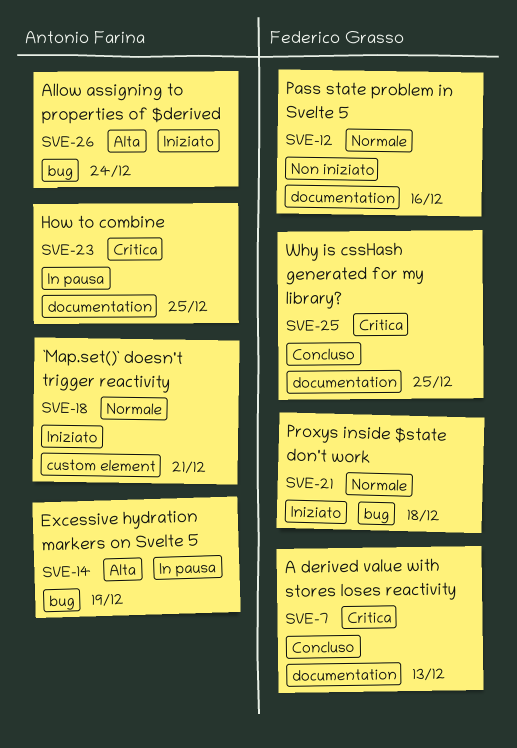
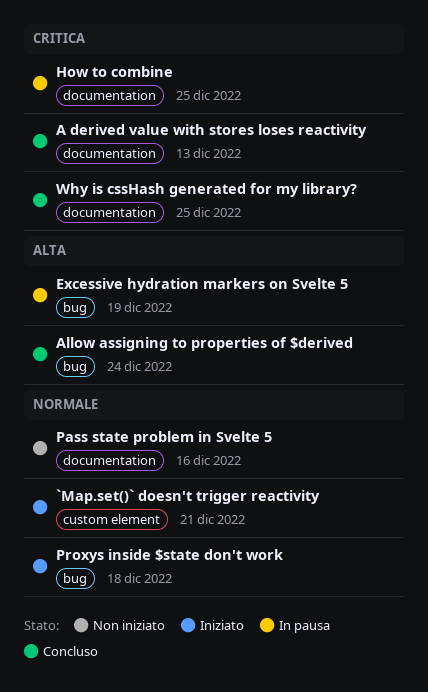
Allow assigning to properties of $derived, status: Iniziato -> Concluso

